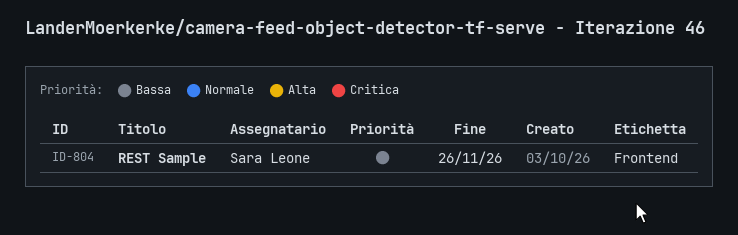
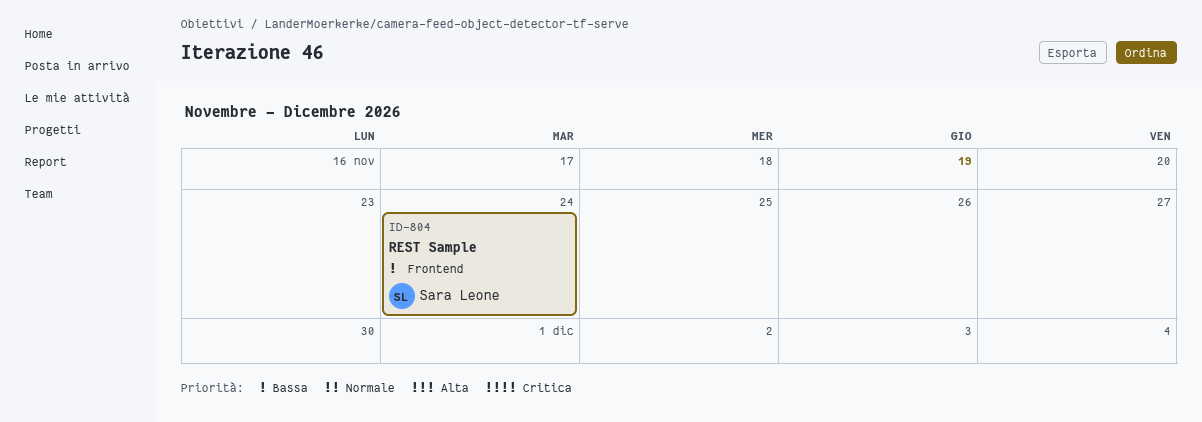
ID-804, due: Nov 26 -> Nov 24

